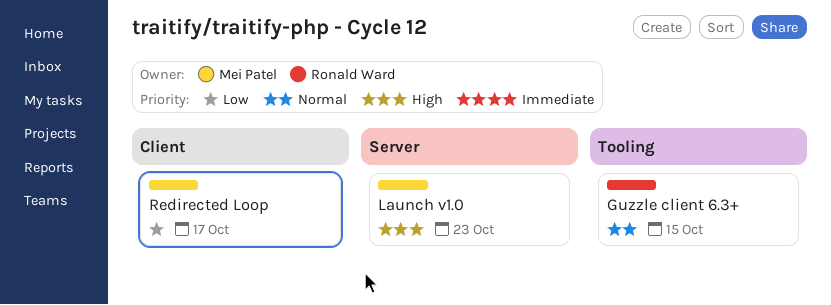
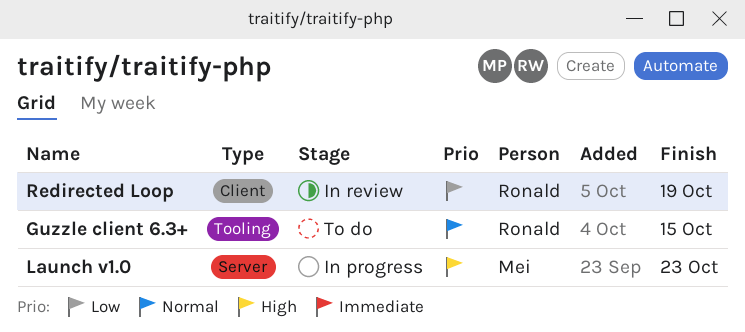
Redirected Loop, owner: Mei Patel -> Ronald Ward
Redirected Loop, due: Oct 17 -> Oct 19

